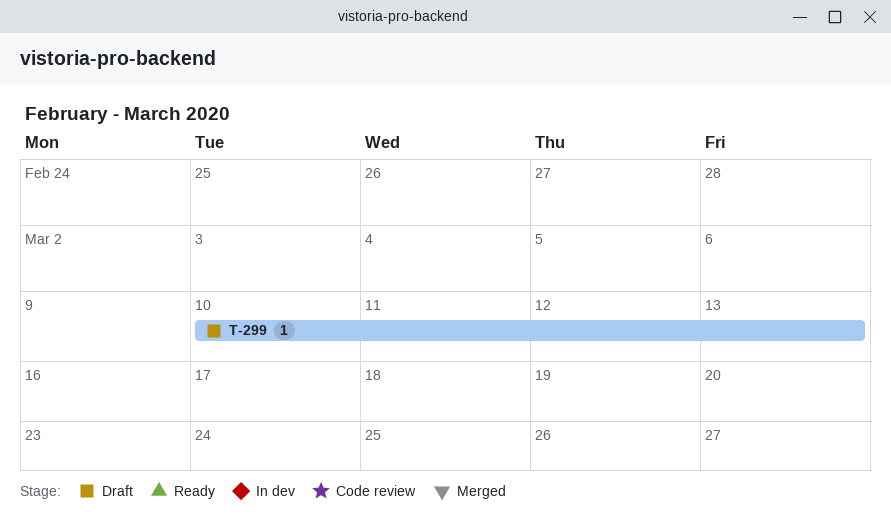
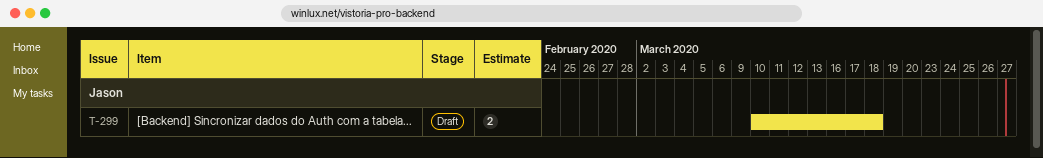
T-299, estimate: 1 -> 2
T-299, due: Mar 13 -> Mar 18

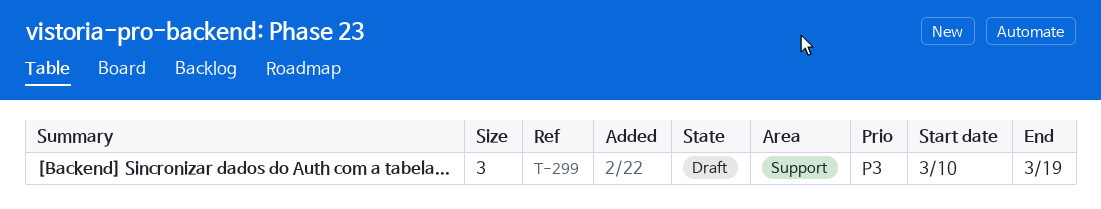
T-299, estimate: 2 -> 3
T-299, due: Mar 18 -> Mar 19

